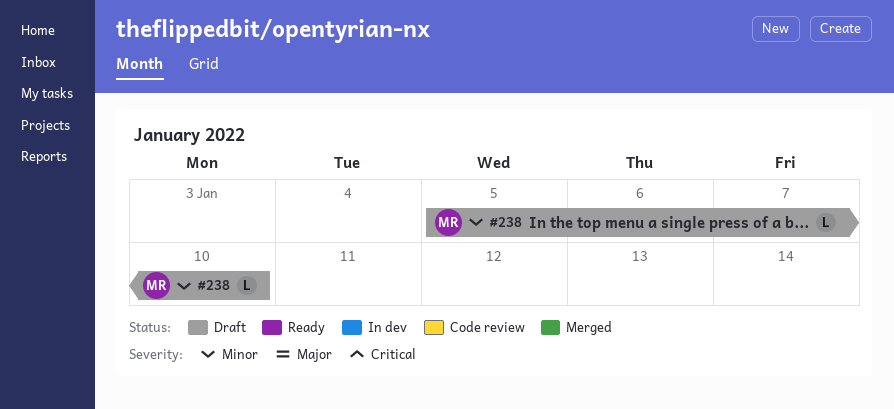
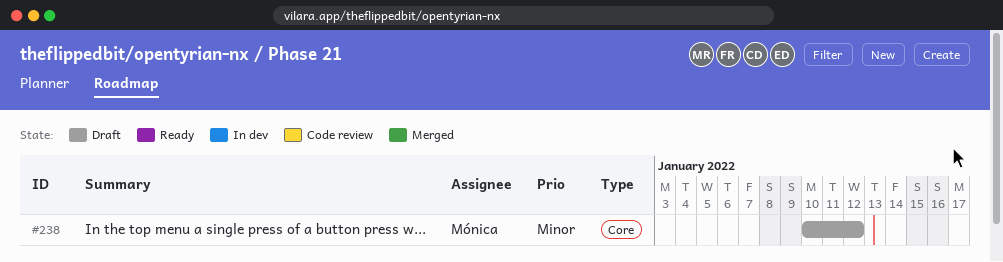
#238, start: Jan 5 -> Jan 10
#238, due: Jan 10 -> Jan 12

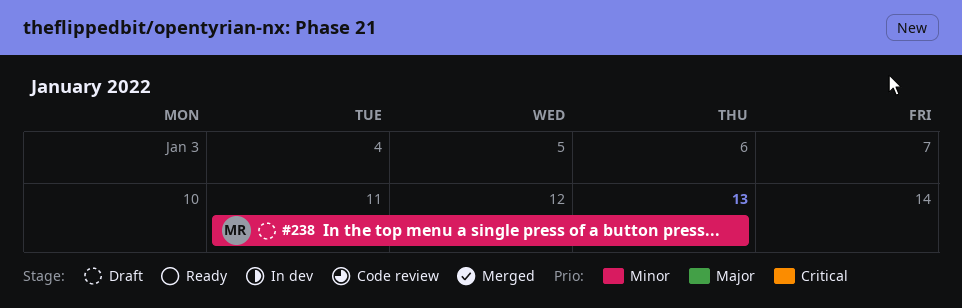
#238, start: Jan 10 -> Jan 11
#238, due: Jan 12 -> Jan 13

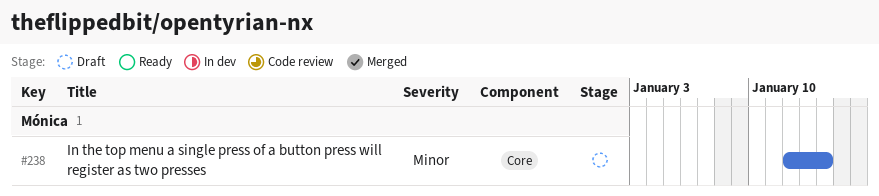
#238, start: Jan 11 -> Jan 12
#238, due: Jan 13 -> Jan 14

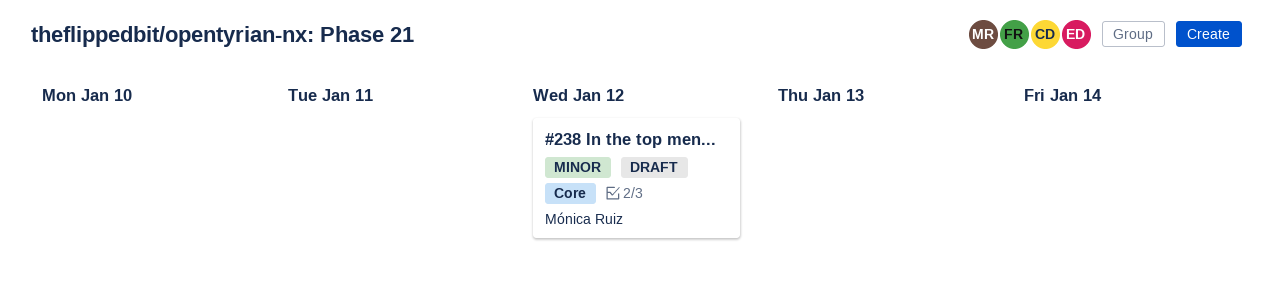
#238, due: Jan 14 -> Jan 12

